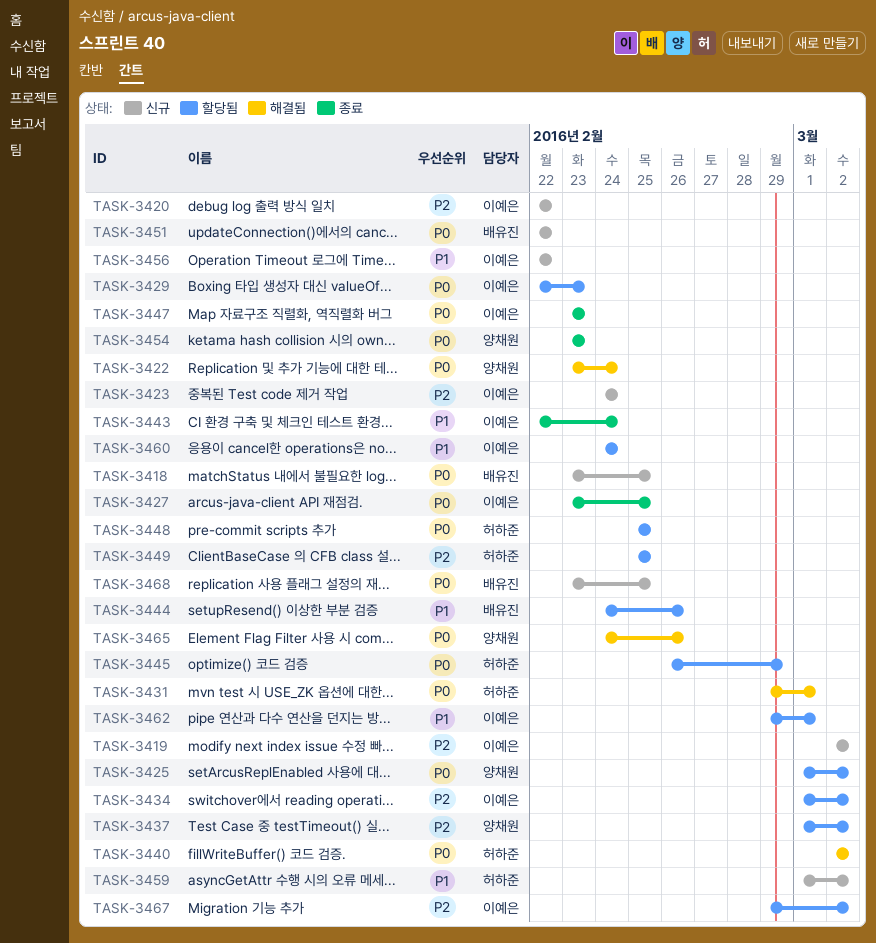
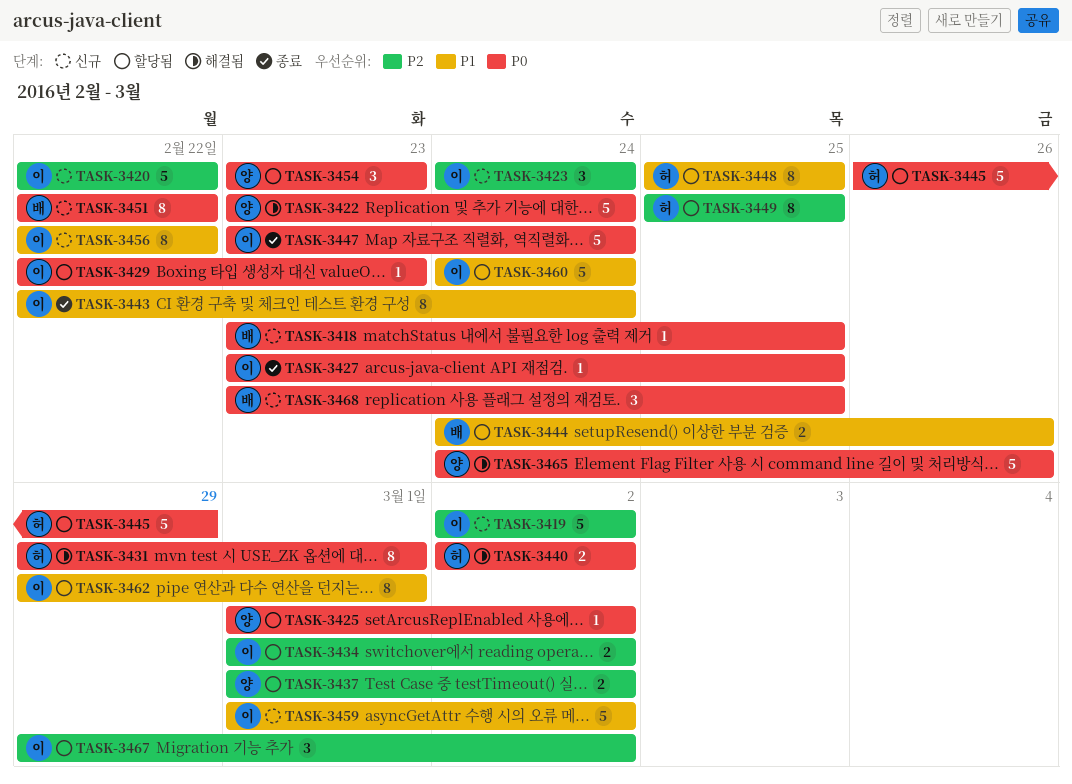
TASK-3447, due: Feb 23 -> Feb 24
TASK-3448, priority: P0 -> P1
TASK-3454, status: 종료 -> 할당됨
TASK-3459, owner: 허하준 -> 이예은

